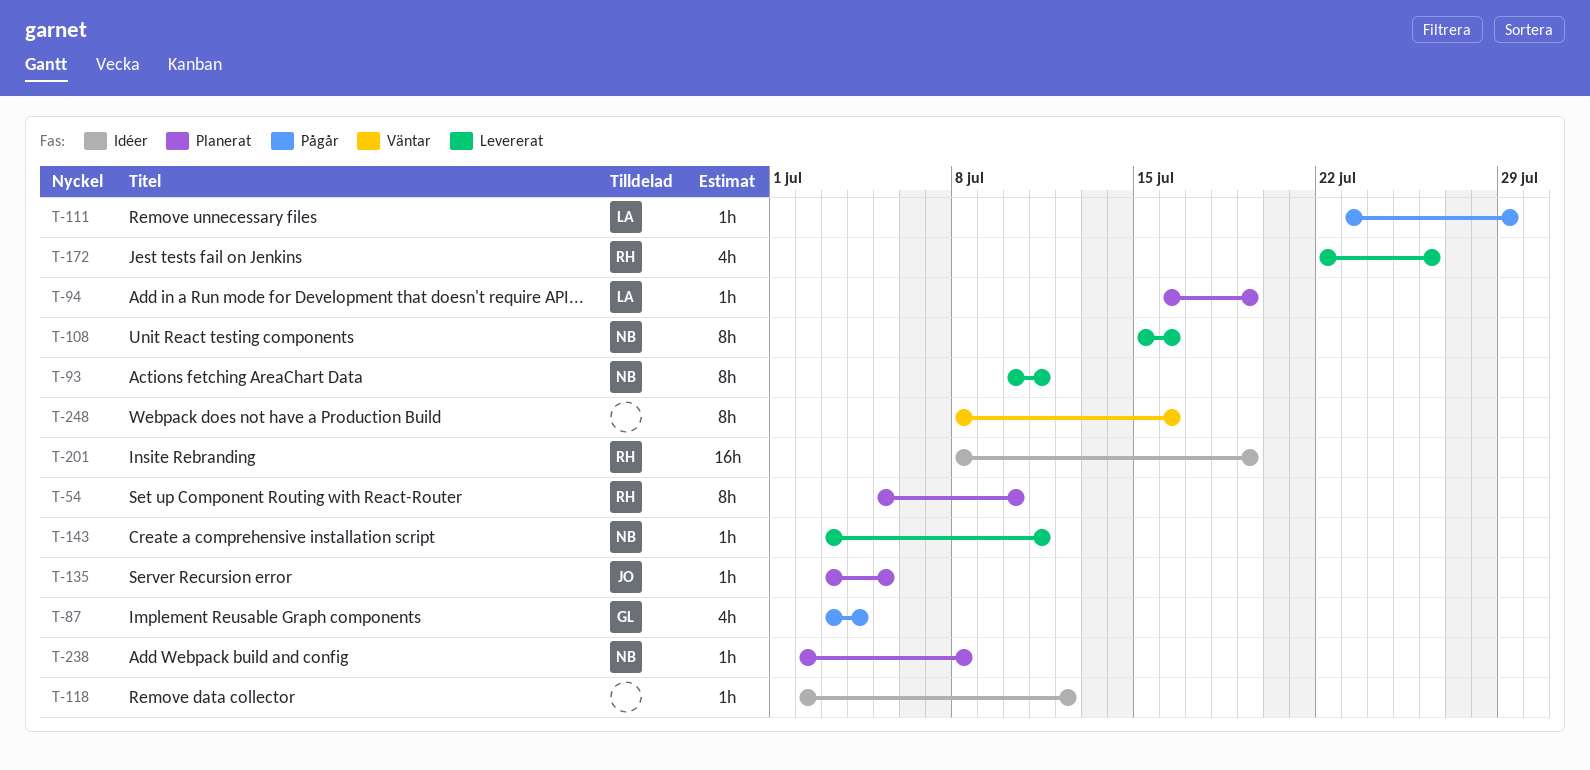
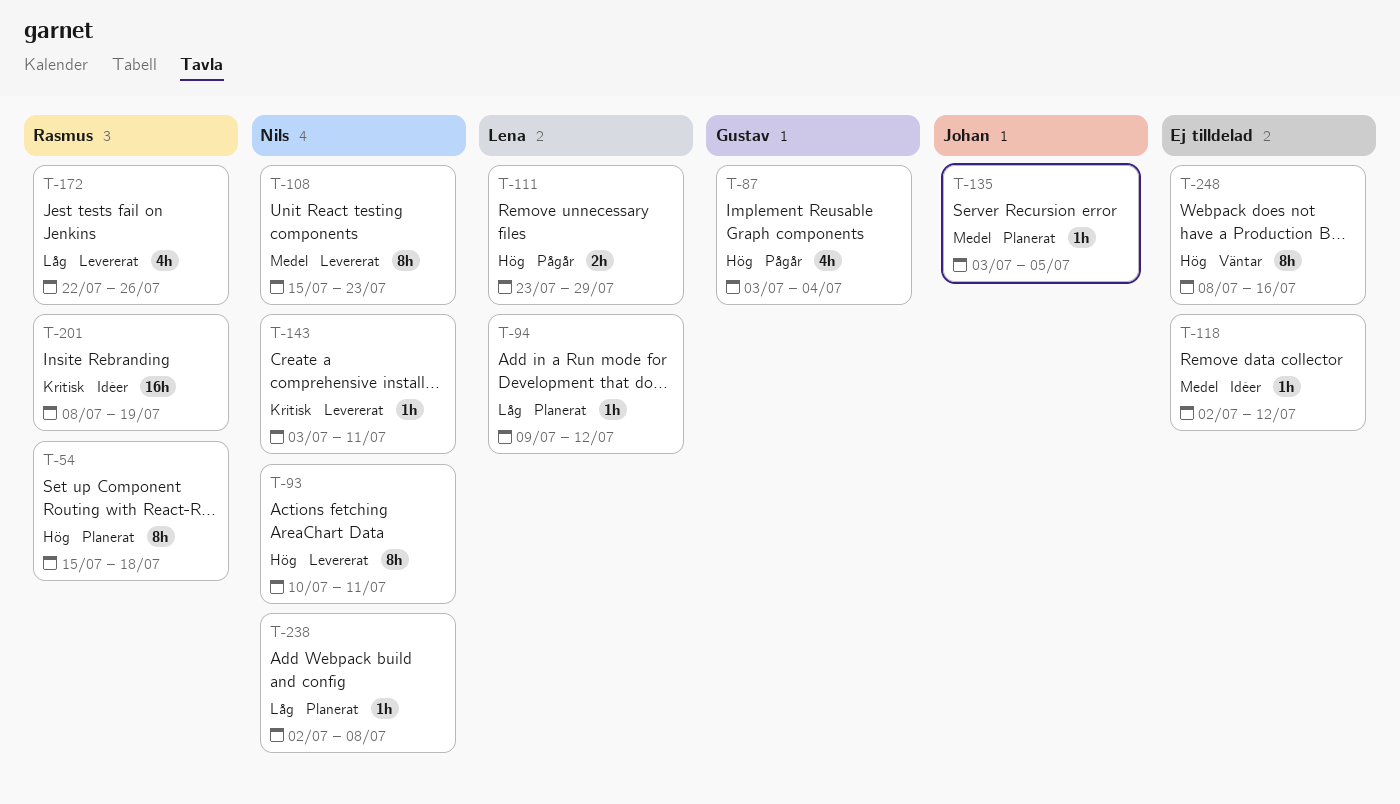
T-54, start: Jul 5 -> Jul 15
T-54, due: Jul 10 -> Jul 18
T-94, start: Jul 16 -> Jul 9
T-94, due: Jul 19 -> Jul 12
T-108, due: Jul 16 -> Jul 23
T-111, estimate: 1h -> 2h

